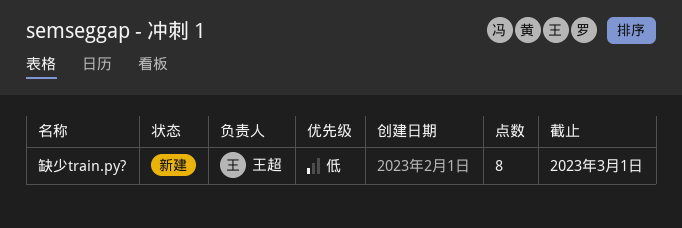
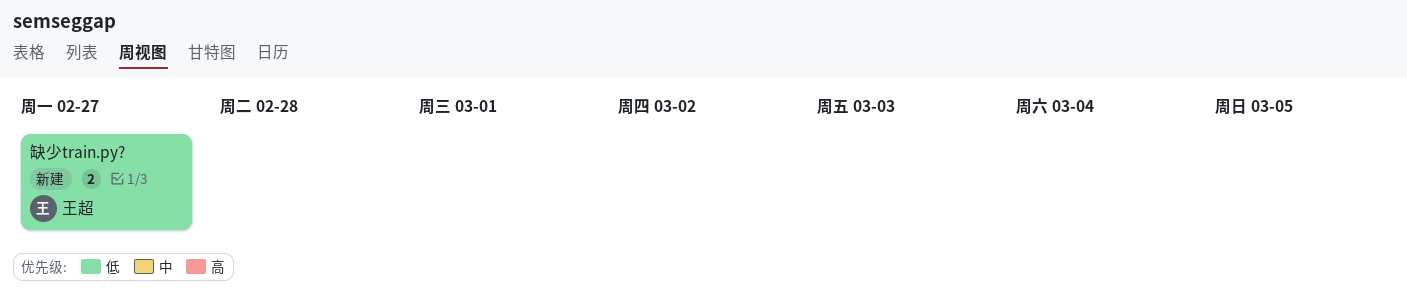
缺少train.py?, estimate: 8 -> 2
缺少train.py?, due: Mar 1 -> Feb 27

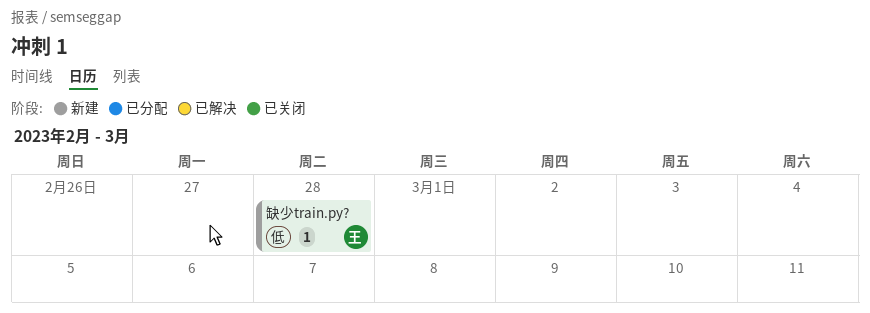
缺少train.py?, estimate: 2 -> 1
缺少train.py?, due: Feb 27 -> Feb 28

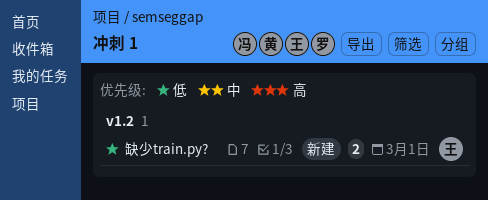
缺少train.py?, estimate: 1 -> 2
缺少train.py?, due: Feb 28 -> Mar 1

